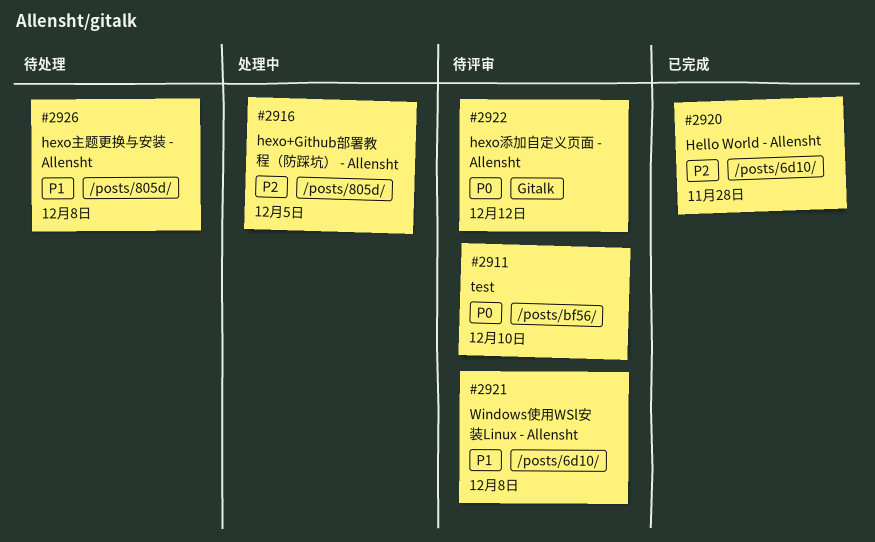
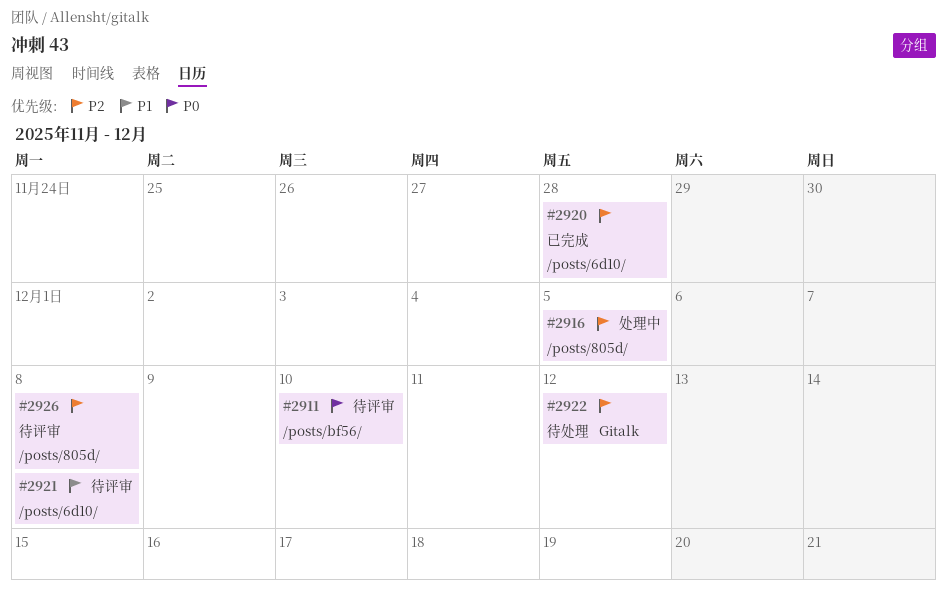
#2922, status: 待评审 -> 待处理
#2922, priority: P0 -> P2
#2926, status: 待处理 -> 待评审
#2926, priority: P1 -> P2

